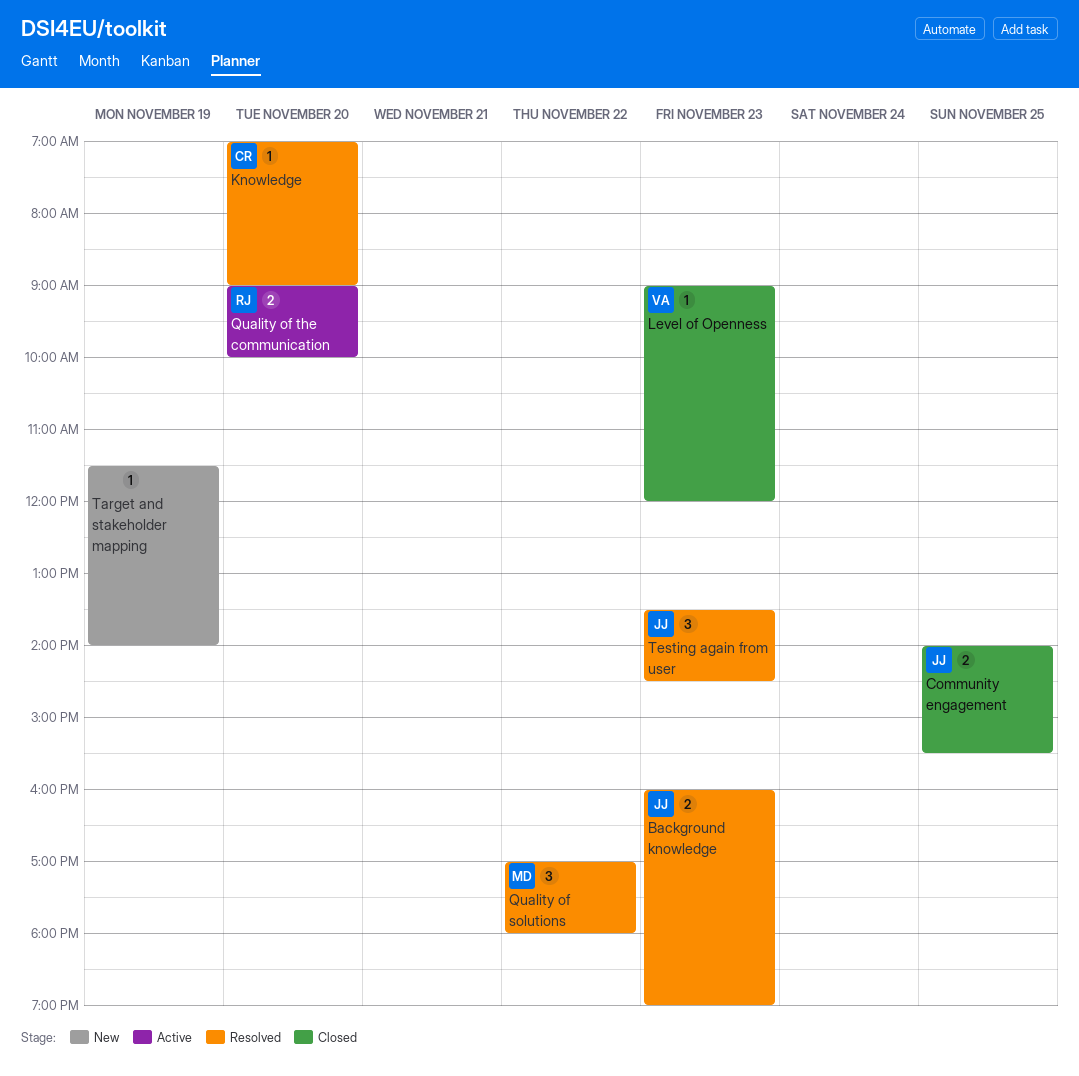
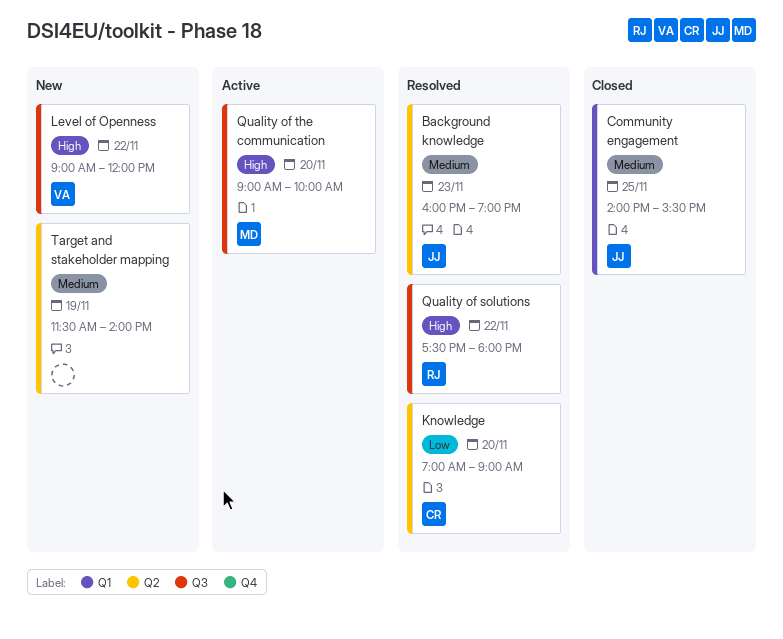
Level of Openness, status: Closed -> New
Level of Openness, day: Nov 23 -> Nov 22
Quality of solutions, owner: MD -> RJ
Quality of solutions, begins: 17:00 -> 17:30
Quality of the communication, owner: RJ -> MD
Testing again from user: present -> none

